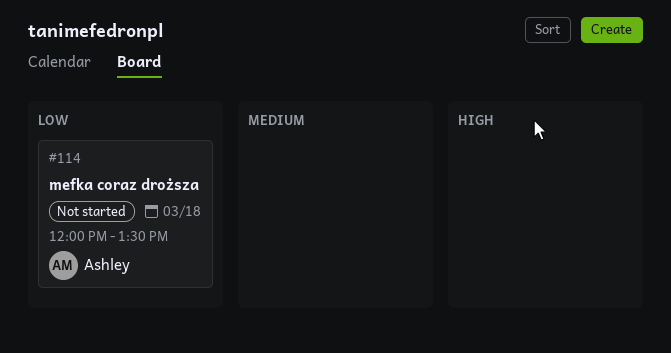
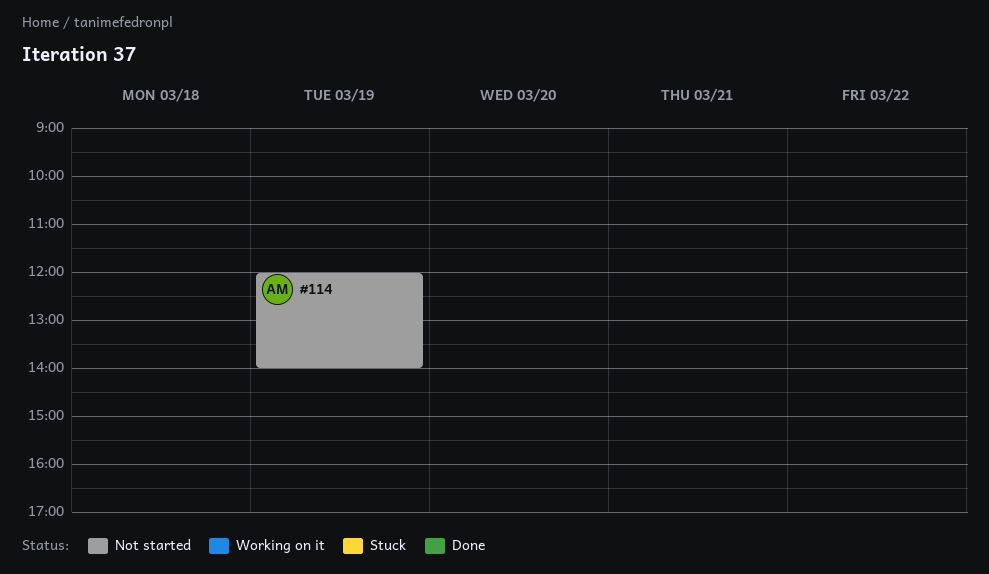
#114, day: Mar 18 -> Mar 19
#114, ends: 13:30 -> 14:00

